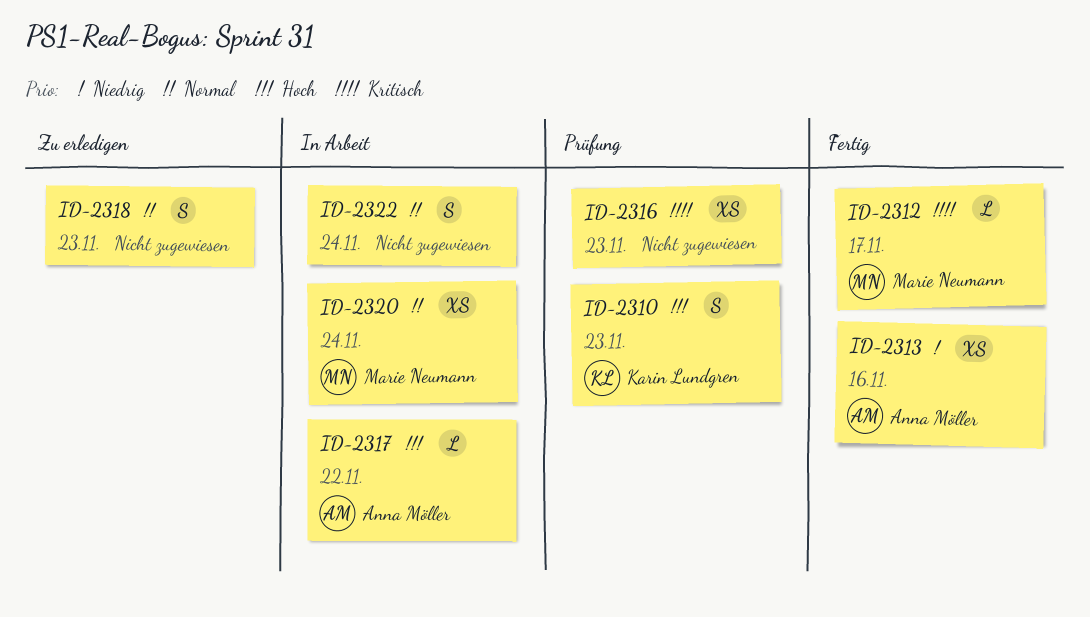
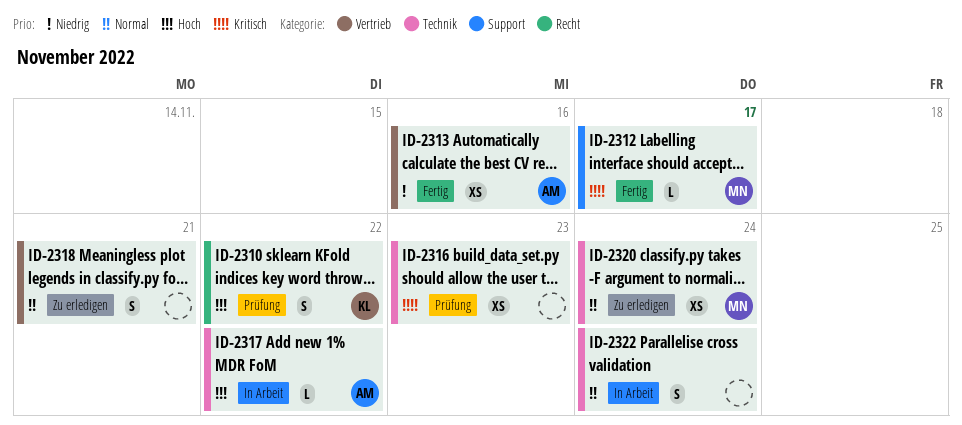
ID-2310, due: Nov 23 -> Nov 22
ID-2318, due: Nov 23 -> Nov 21
ID-2320, status: In Arbeit -> Zu erledigen

